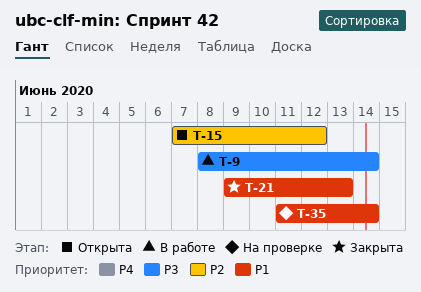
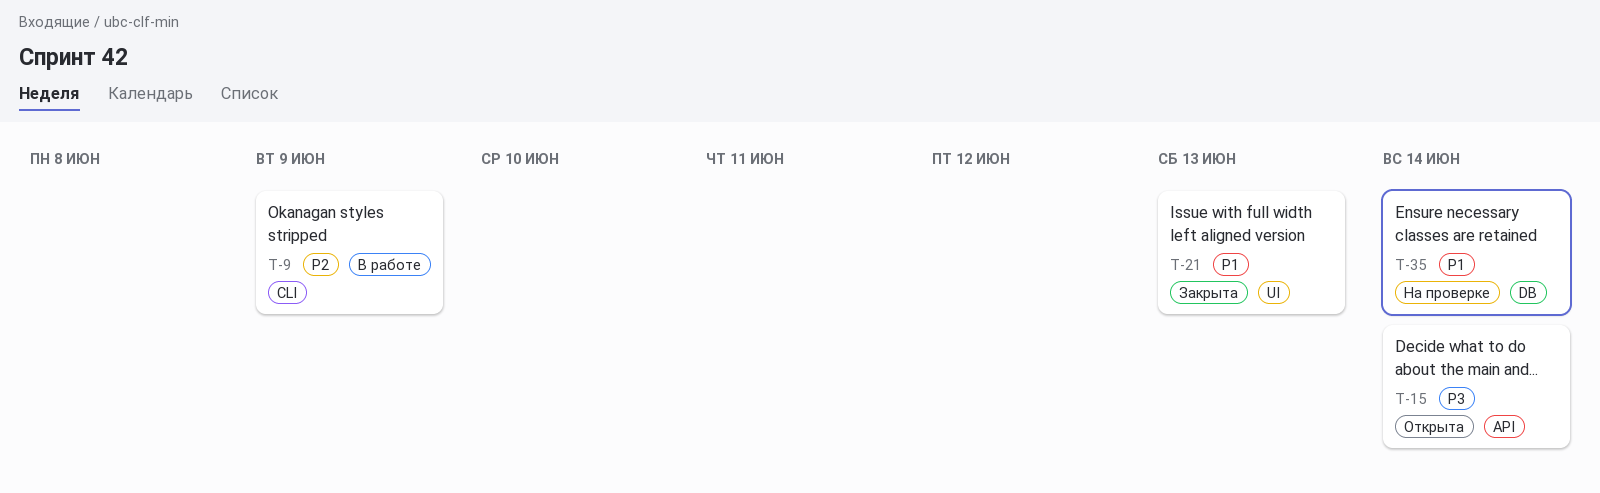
T-9, priority: P3 -> P2
T-9, due: Jun 14 -> Jun 9
T-15, priority: P2 -> P3
T-15, due: Jun 12 -> Jun 14

